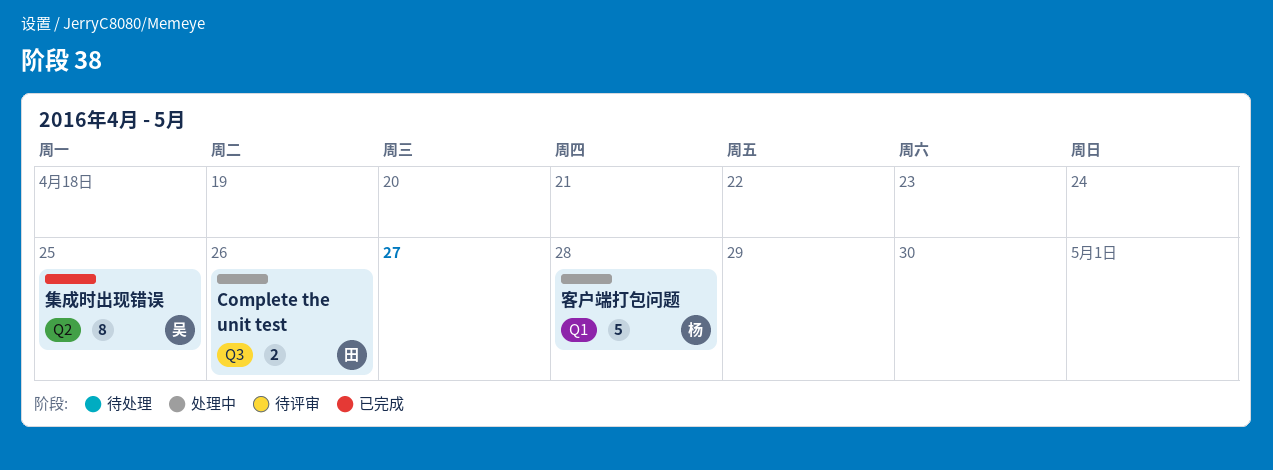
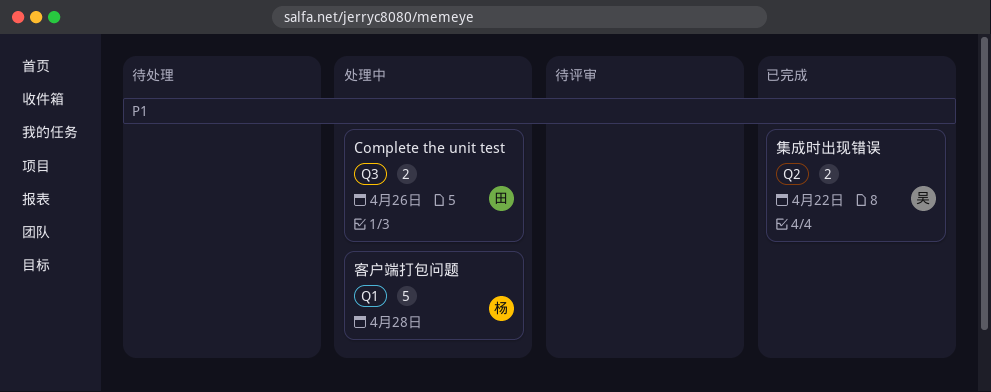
集成时出现错误, estimate: 8 -> 2
集成时出现错误, due: Apr 25 -> Apr 22

